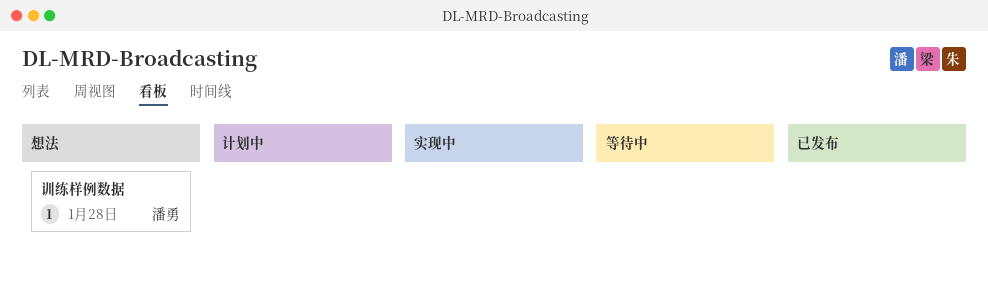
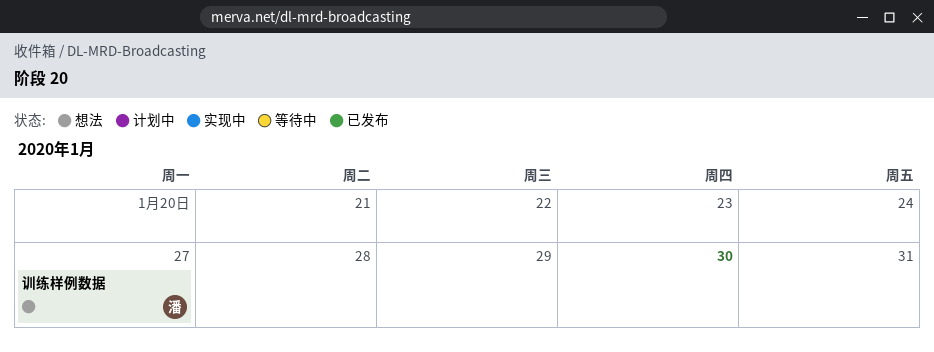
训练样例数据, due: Jan 28 -> Jan 27

